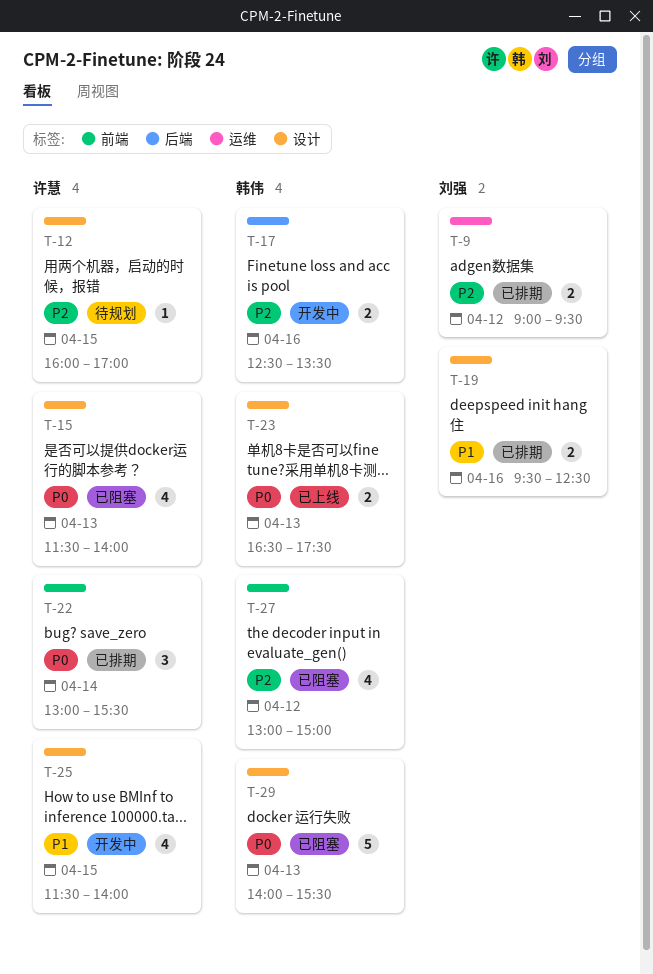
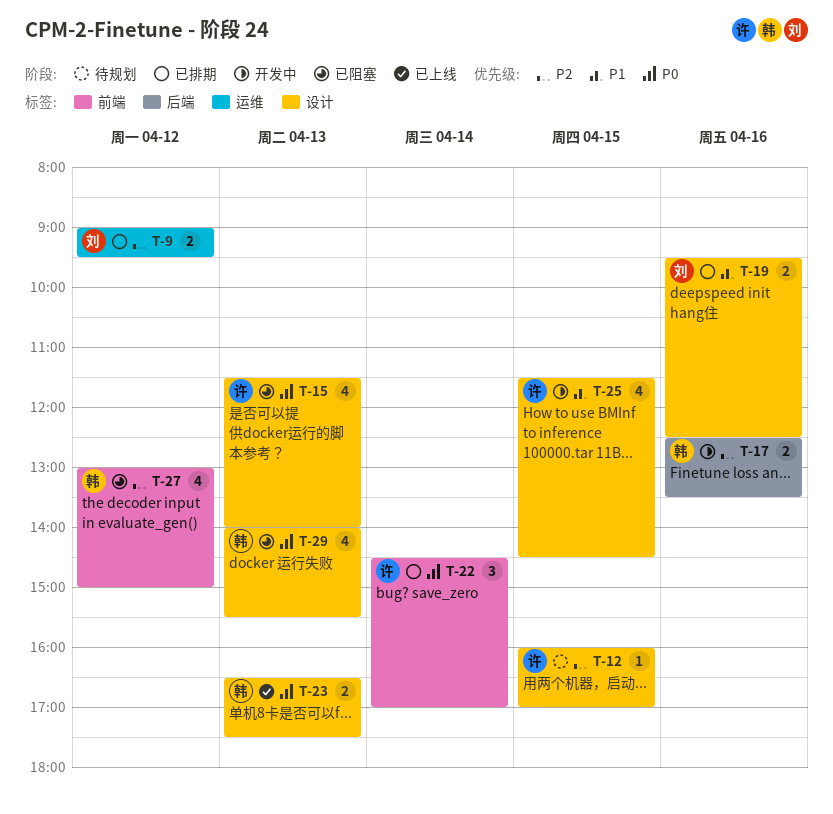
T-22, begins: 13:00 -> 14:30
T-22, ends: 15:30 -> 17:00
T-25, ends: 14:00 -> 14:30
T-29, estimate: 5 -> 4

